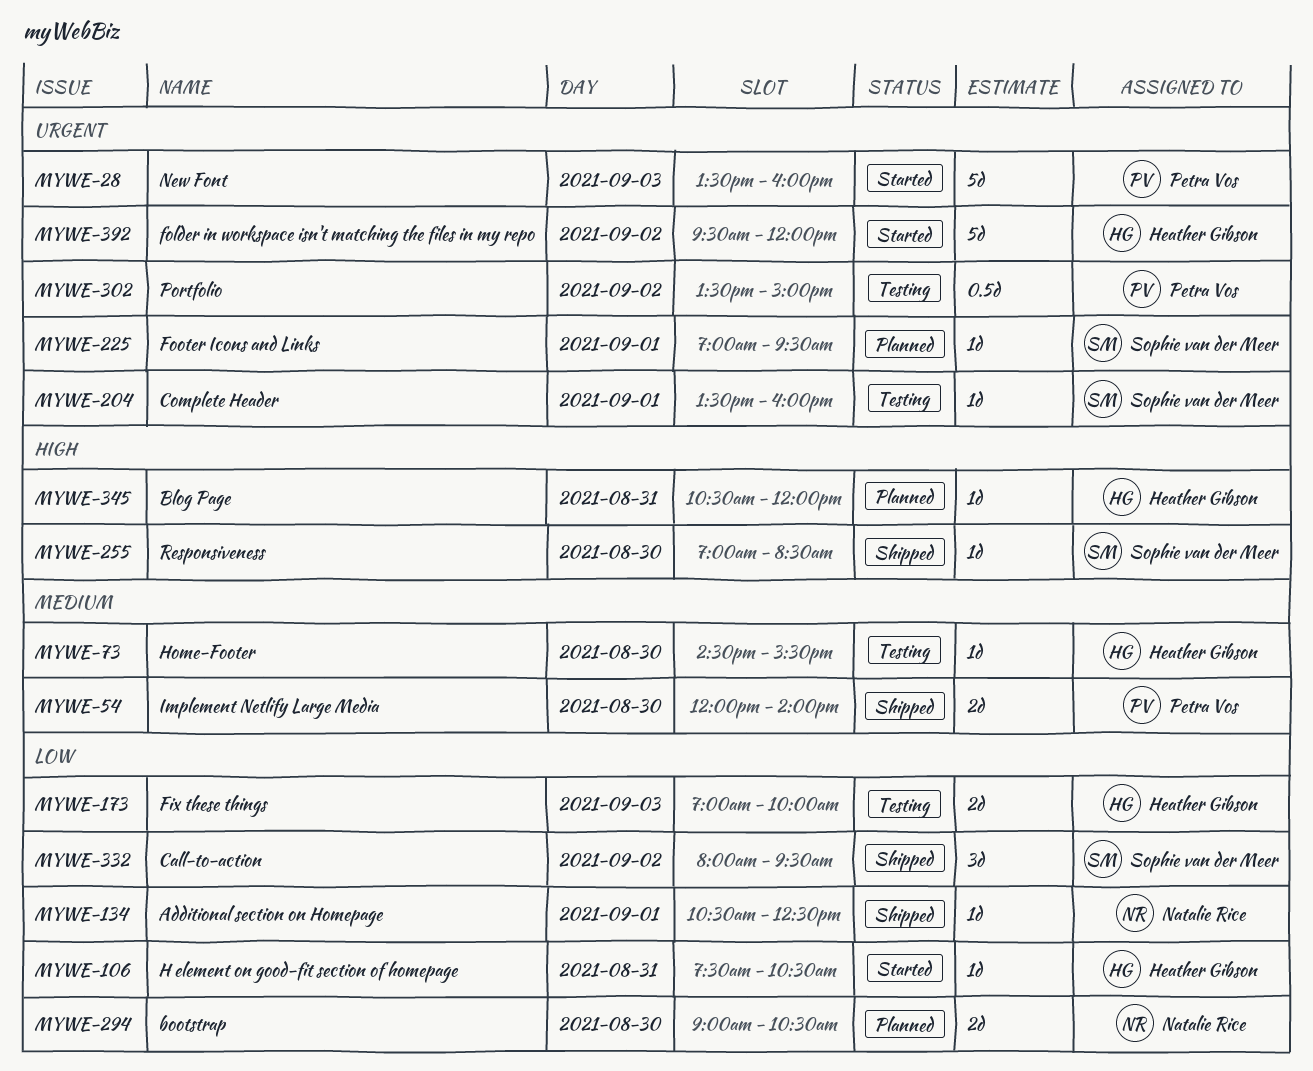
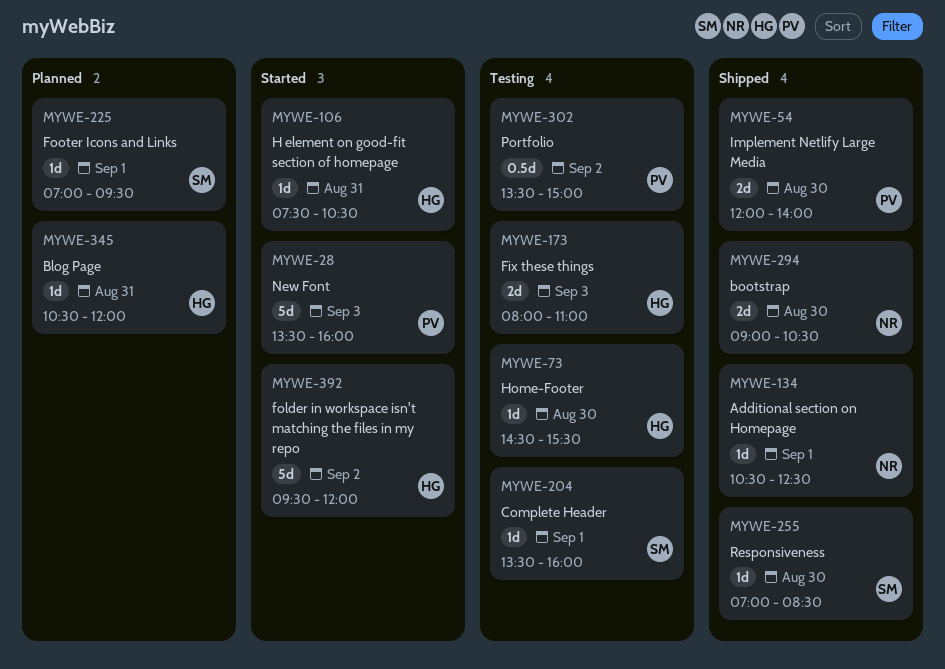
MYWE-173, begins: 07:00 -> 08:00
MYWE-173, ends: 10:00 -> 11:00
MYWE-294, status: Planned -> Shipped
MYWE-332: present -> none

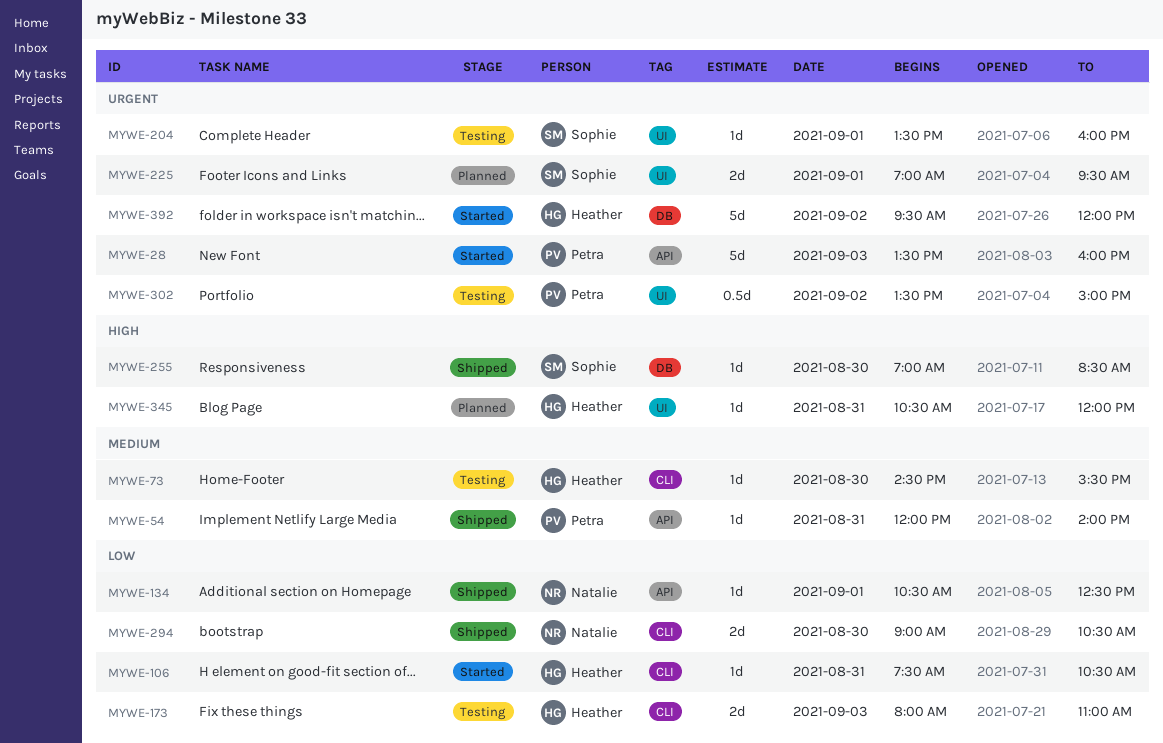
MYWE-54, estimate: 2d -> 1d
MYWE-54, day: Aug 30 -> Aug 31
MYWE-225, estimate: 1d -> 2d

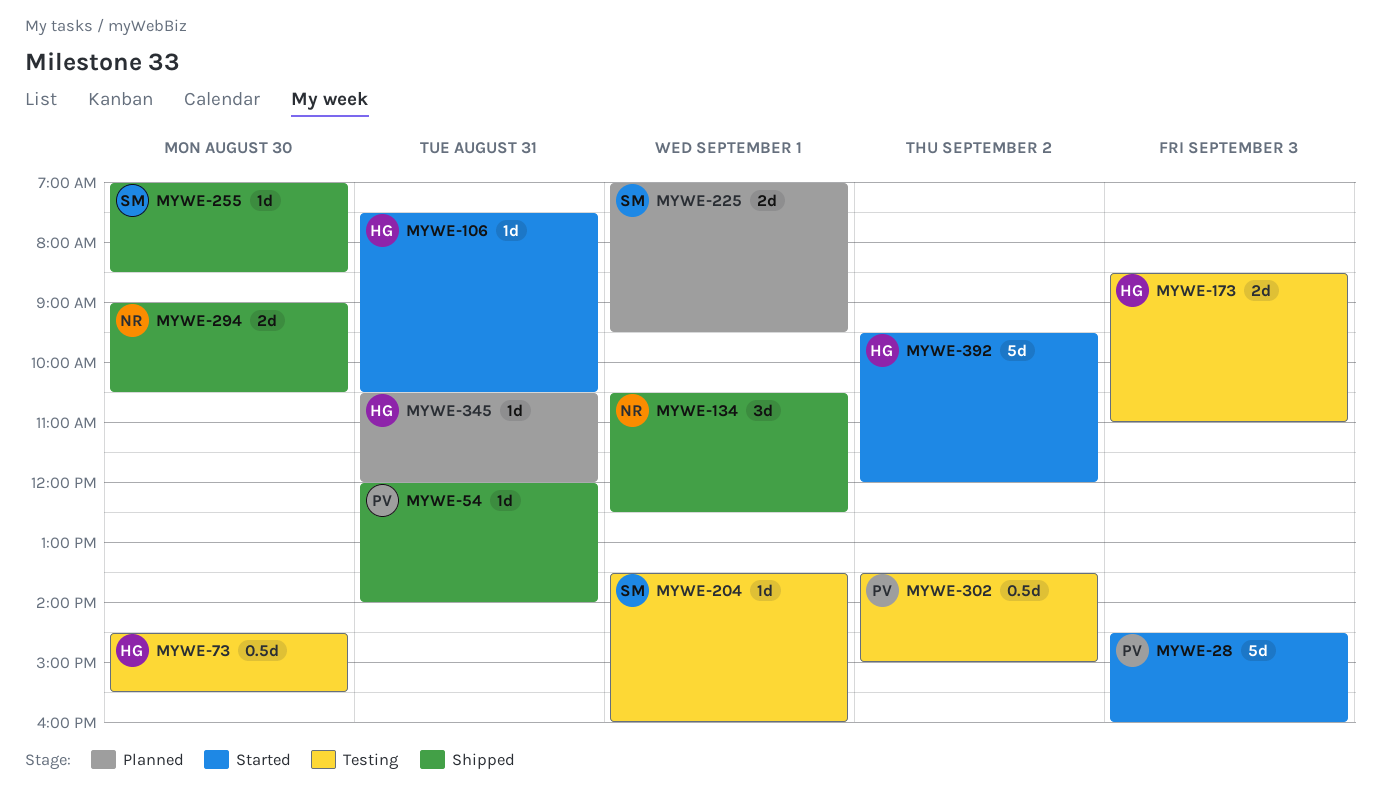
MYWE-28, begins: 13:30 -> 14:30
MYWE-73, estimate: 1d -> 0.5d
MYWE-134, estimate: 1d -> 3d
MYWE-173, begins: 08:00 -> 08:30

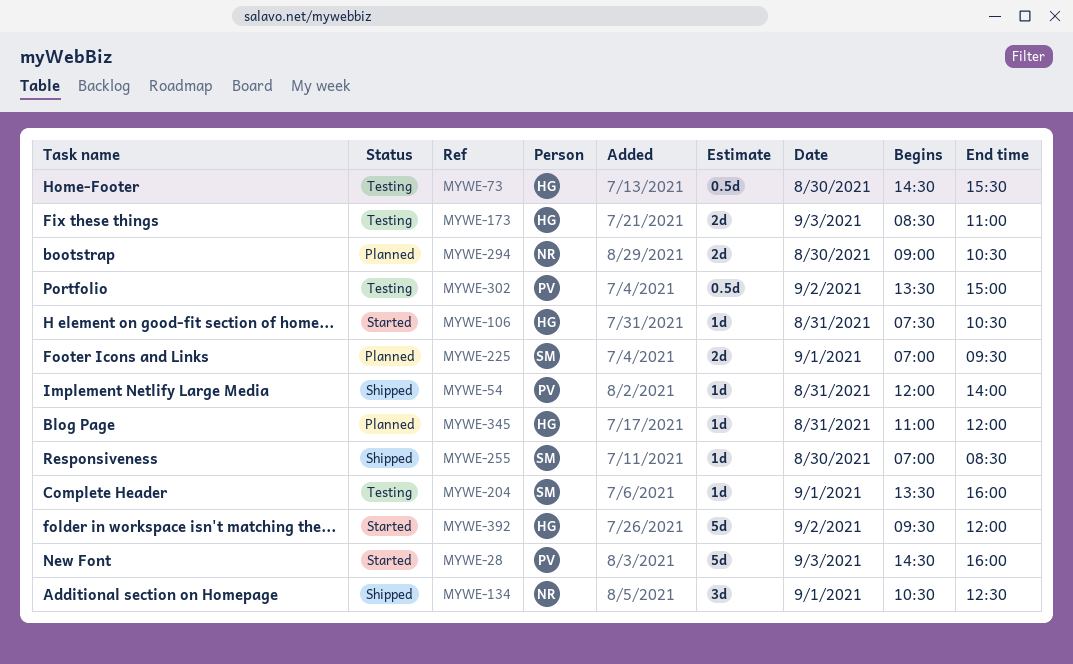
MYWE-294, status: Shipped -> Planned
MYWE-345, begins: 10:30 -> 11:00

